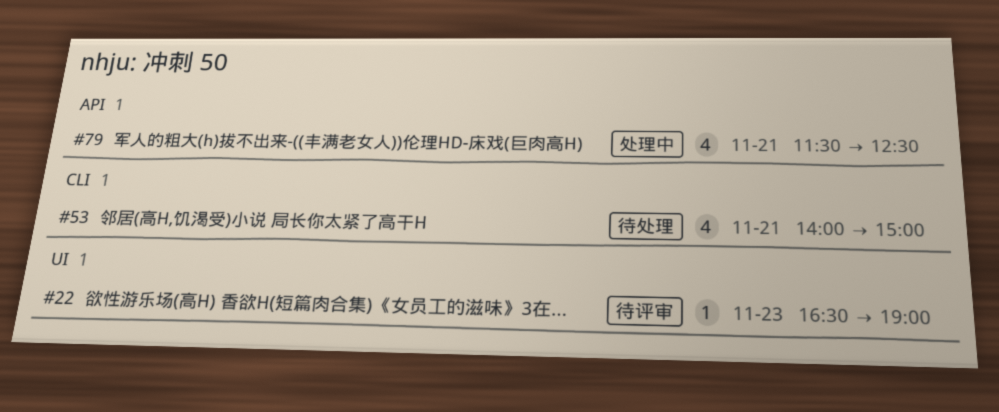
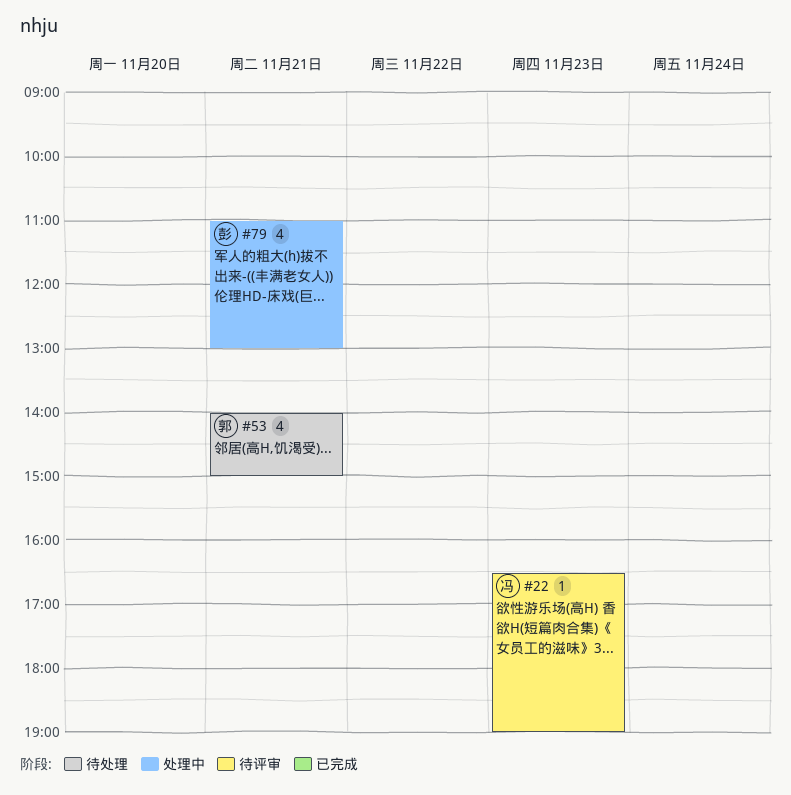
#79, begins: 11:30 -> 11:00
#79, ends: 12:30 -> 13:00

